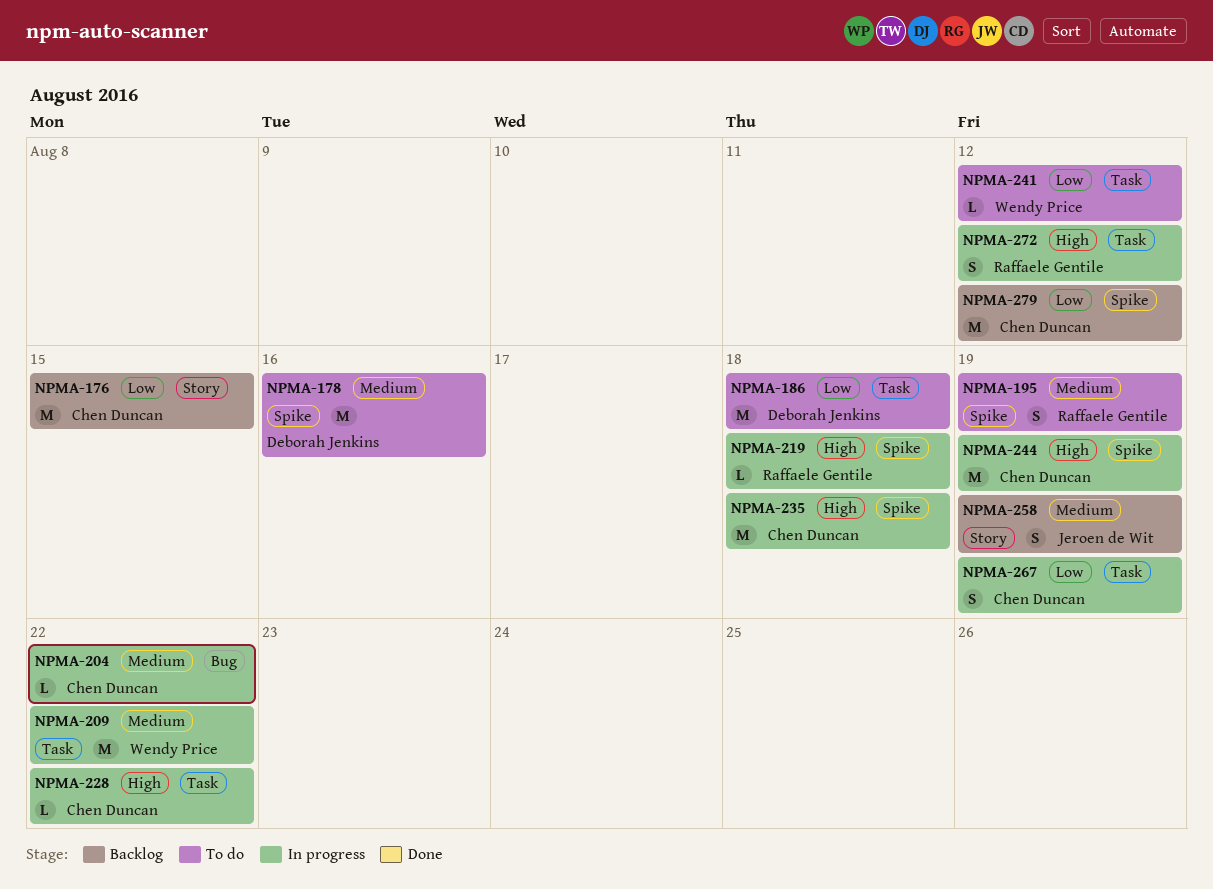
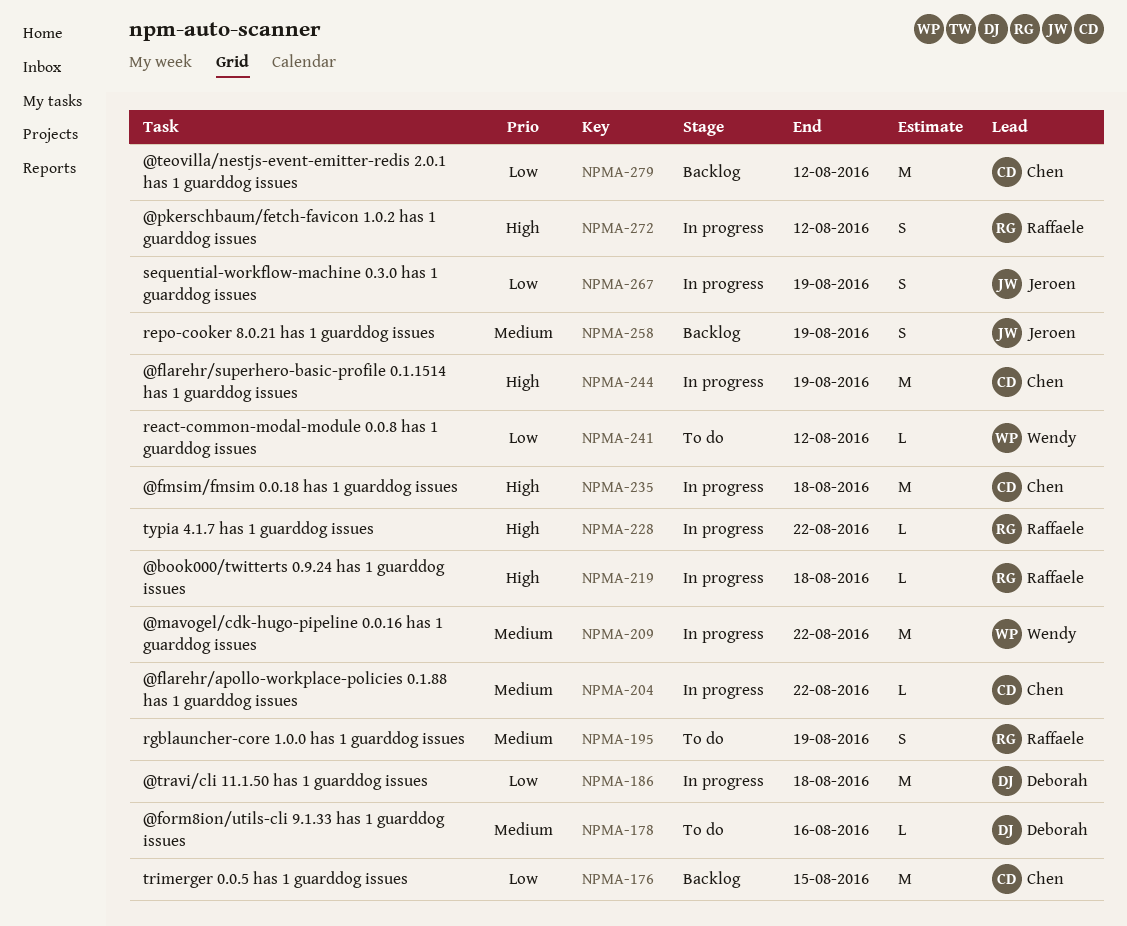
NPMA-178, estimate: M -> L
NPMA-186, status: To do -> In progress
NPMA-228, owner: Chen Duncan -> Raffaele Gentile
NPMA-267, owner: Chen Duncan -> Jeroen de Wit

